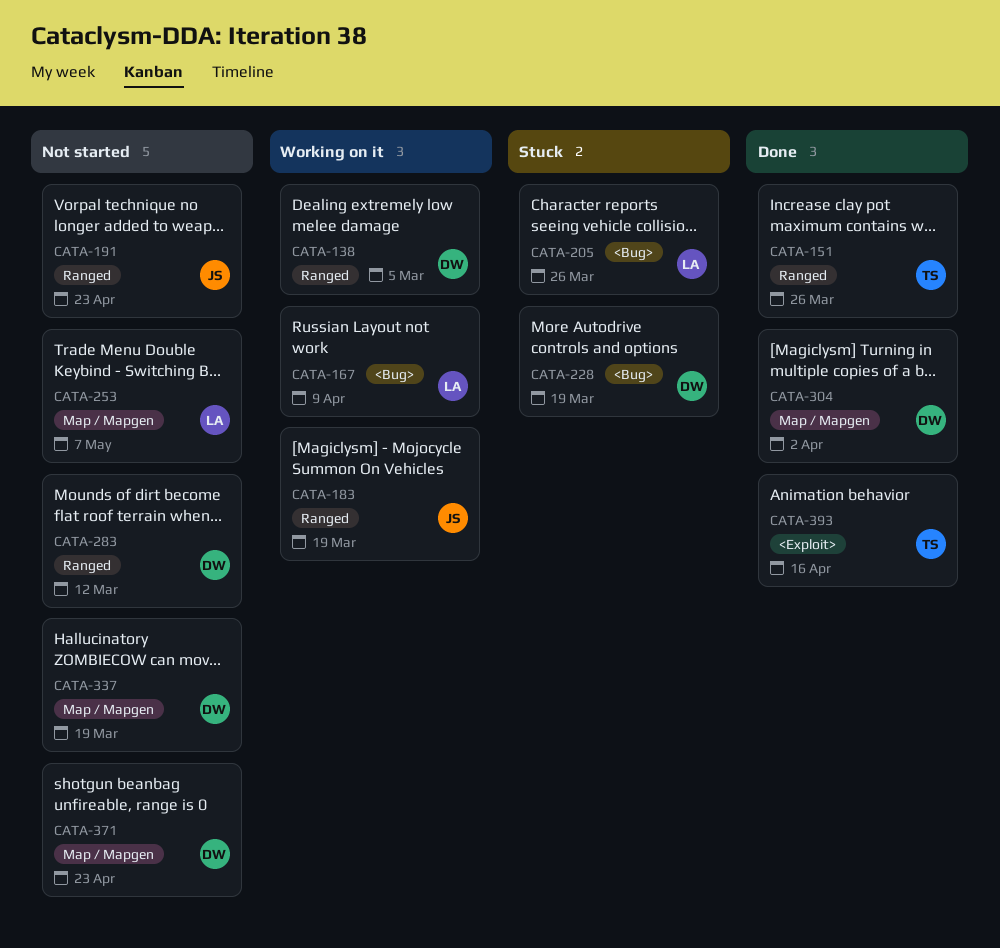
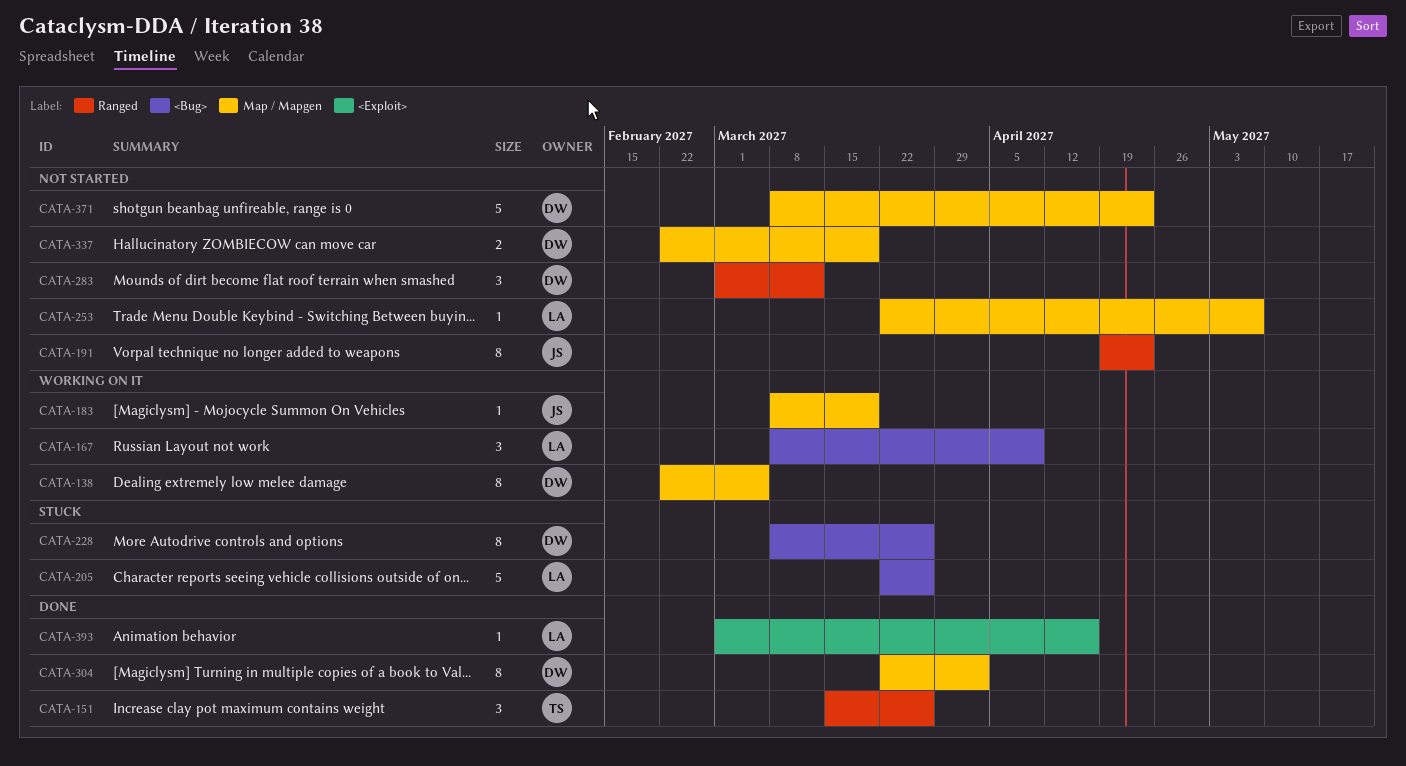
CATA-138, label: Ranged -> Map / Mapgen
CATA-183, label: Ranged -> Map / Mapgen
CATA-228, due: Mar 19 -> Mar 26
CATA-393, owner: TS -> LA

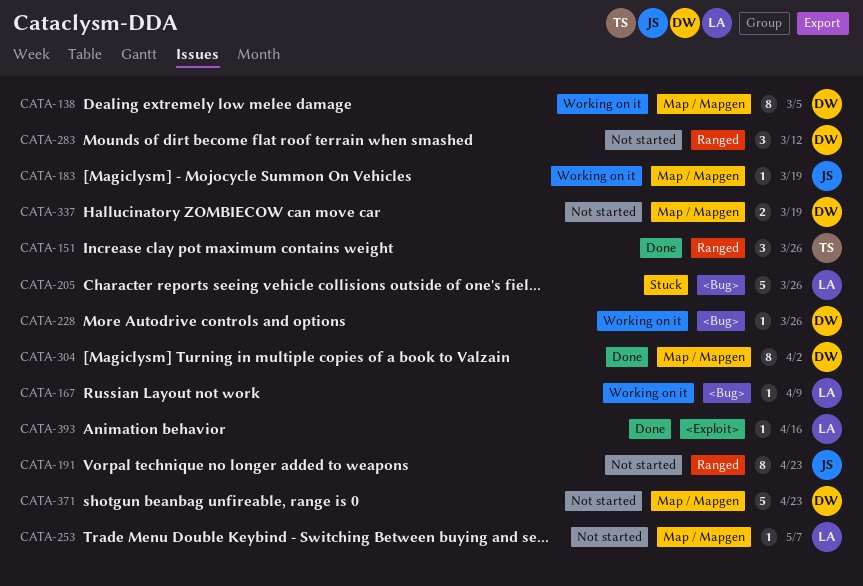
CATA-167, estimate: 3 -> 1
CATA-228, status: Stuck -> Working on it
CATA-228, estimate: 8 -> 1

